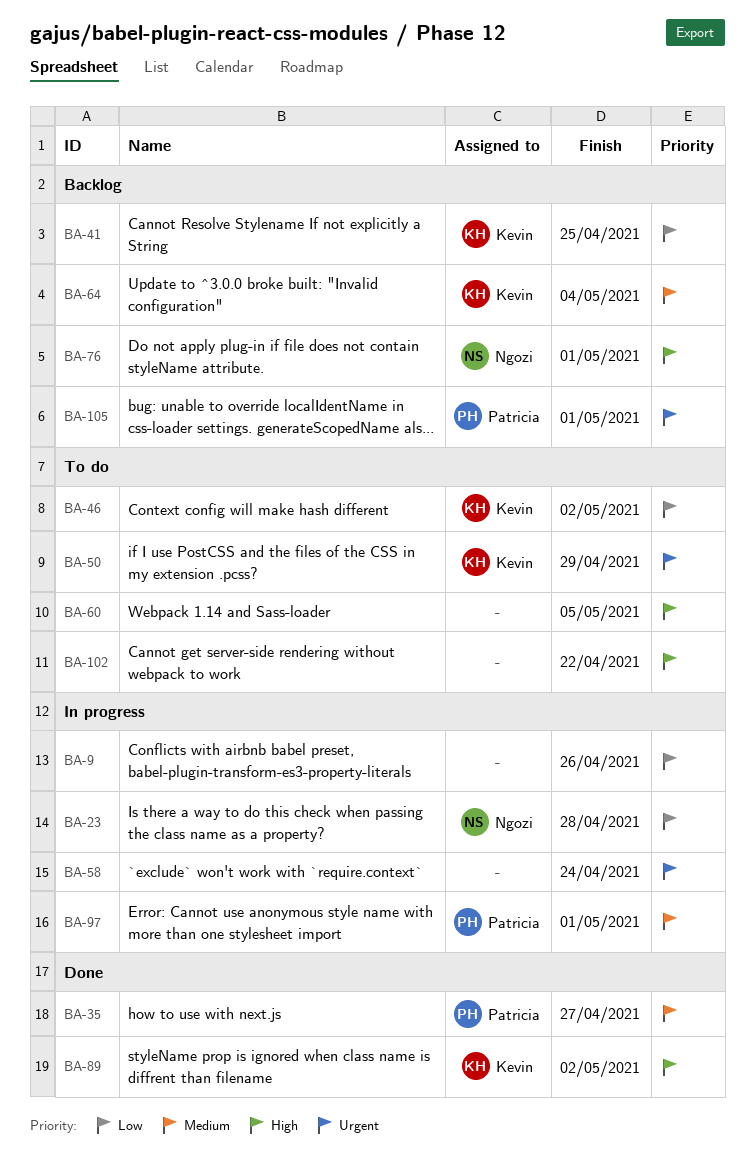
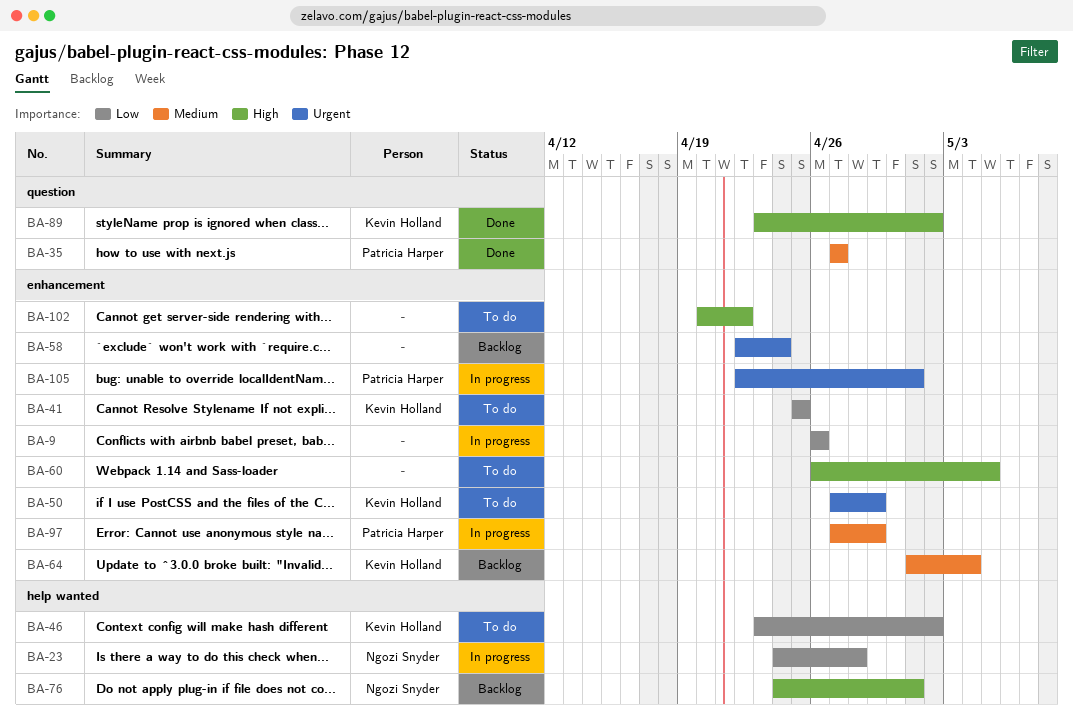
BA-41, status: Backlog -> To do
BA-58, status: In progress -> Backlog
BA-97, due: May 1 -> Apr 29
BA-105, status: Backlog -> In progress

